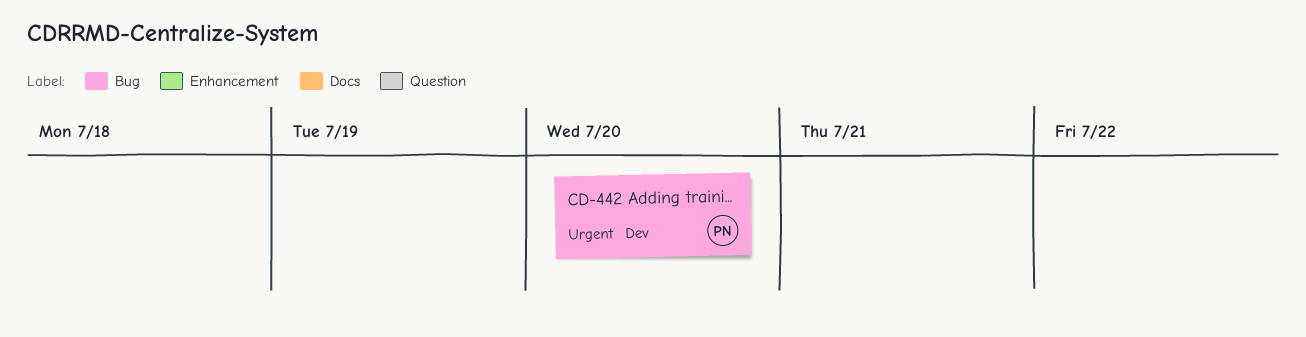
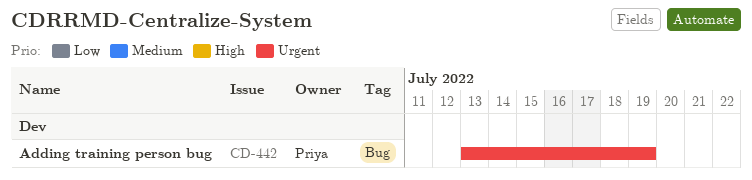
CD-442, due: Jul 20 -> Jul 19

